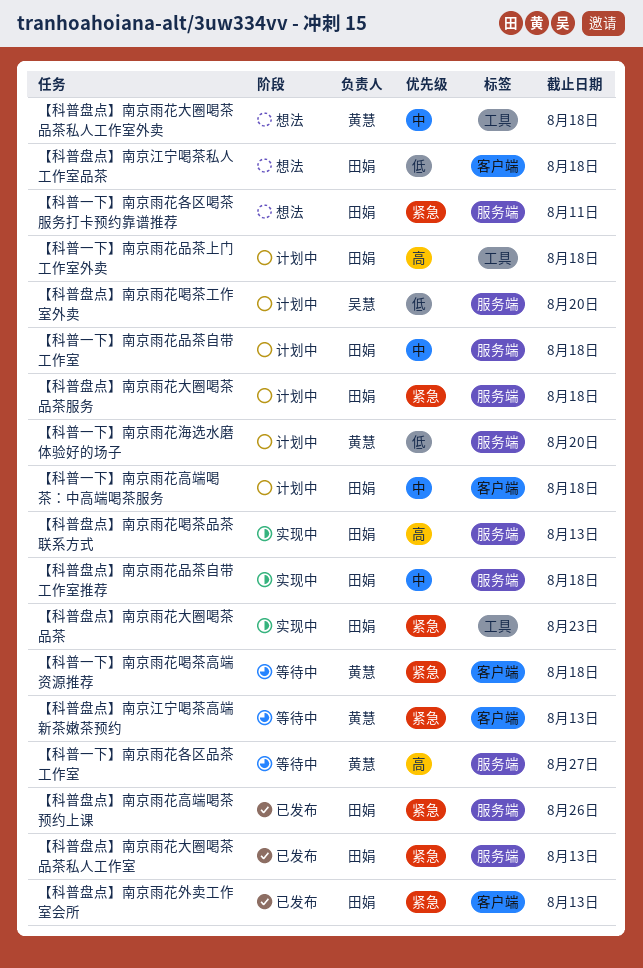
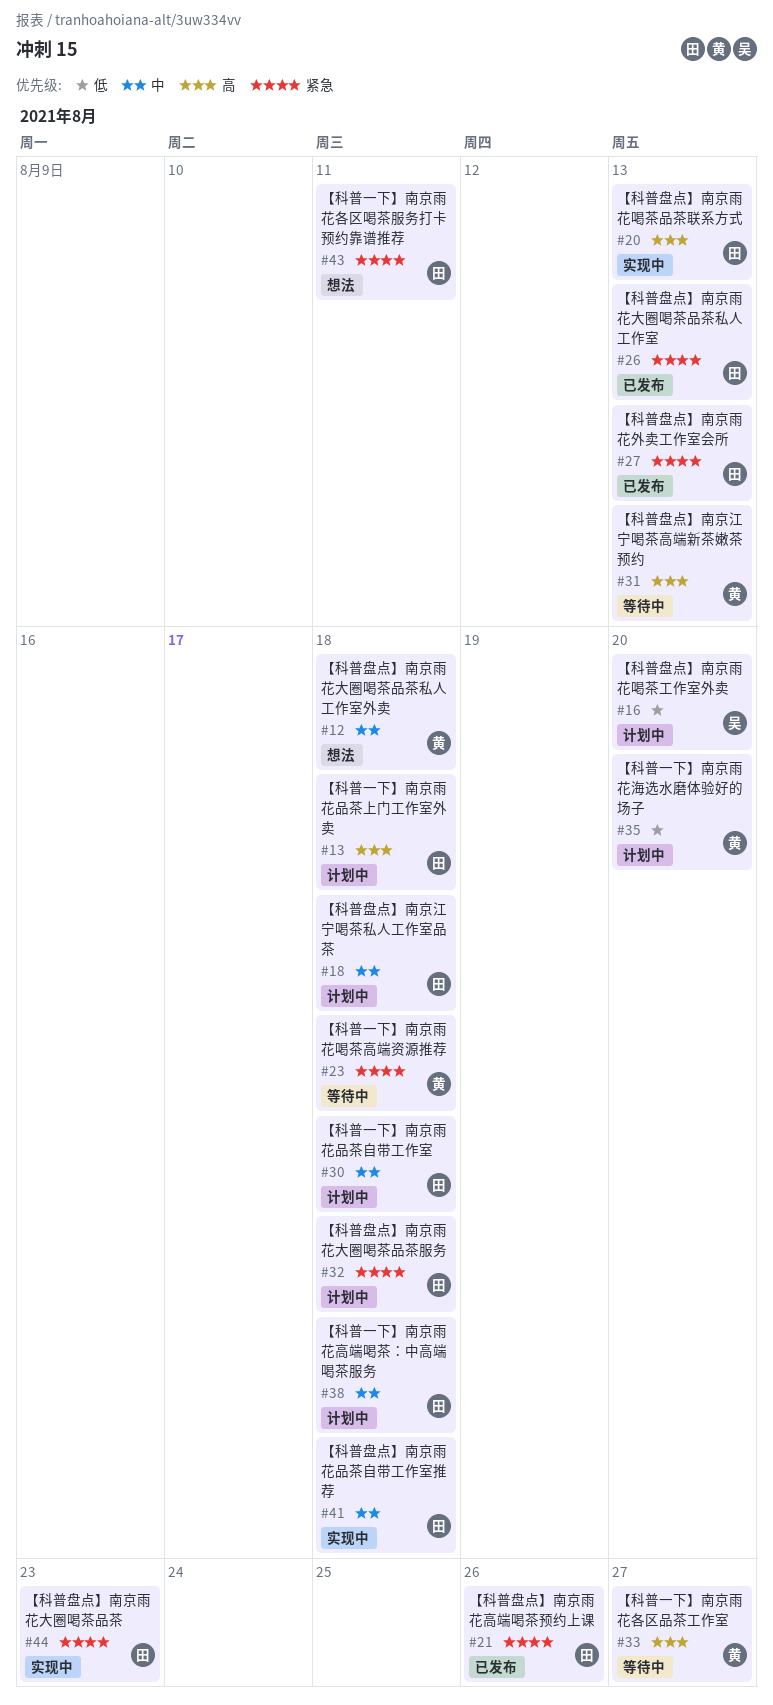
【科普盘点】南京江宁喝茶私人工作室品茶, status: 想法 -> 计划中
【科普盘点】南京江宁喝茶私人工作室品茶, priority: 低 -> 中
【科普盘点】南京江宁喝茶高端新茶嫩茶预约, priority: 紧急 -> 高

